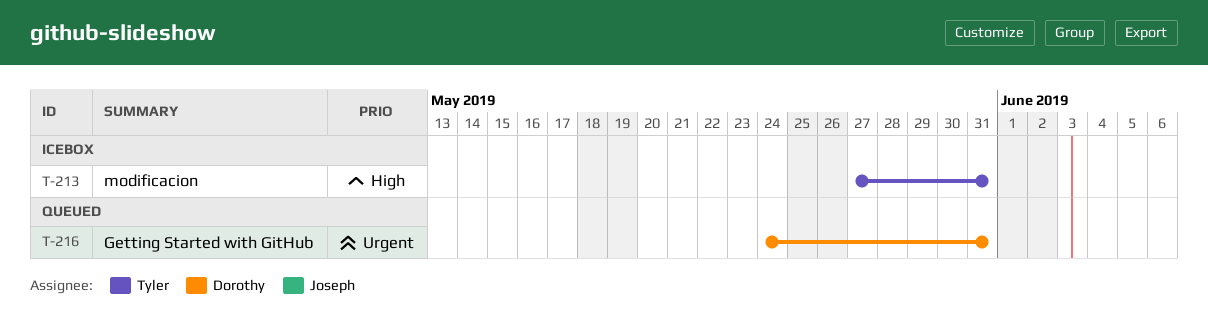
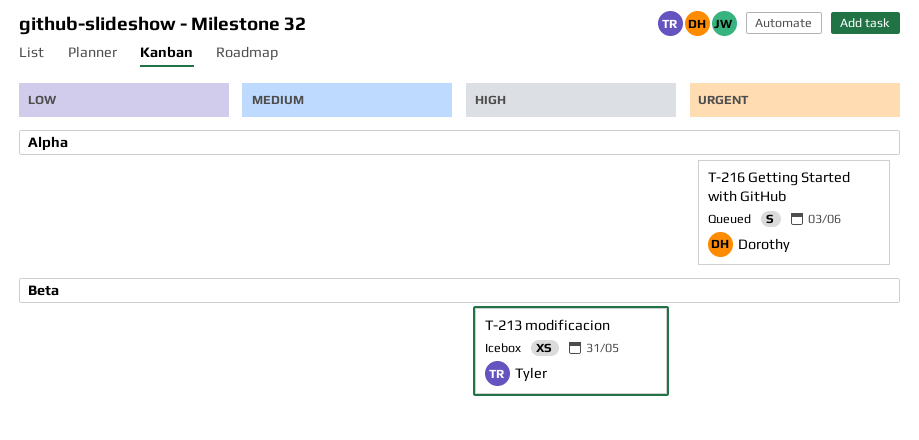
T-216, due: May 31 -> Jun 3

